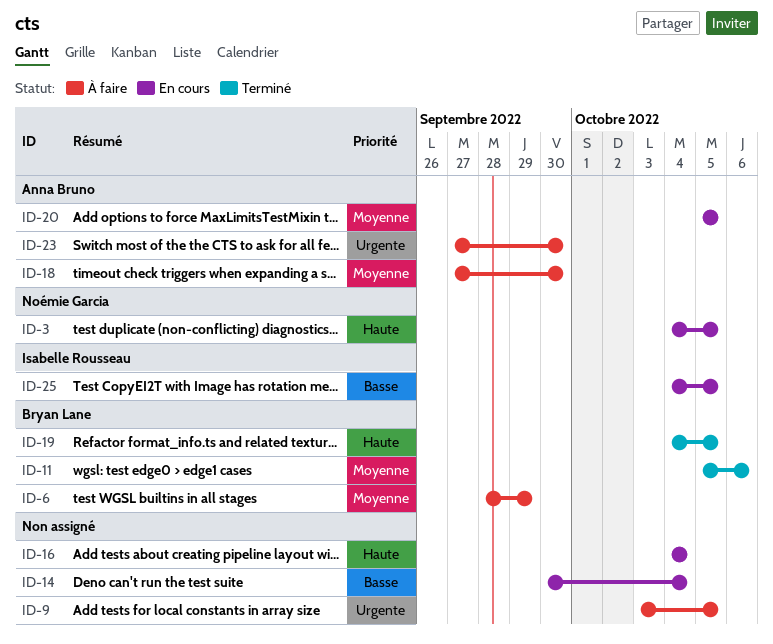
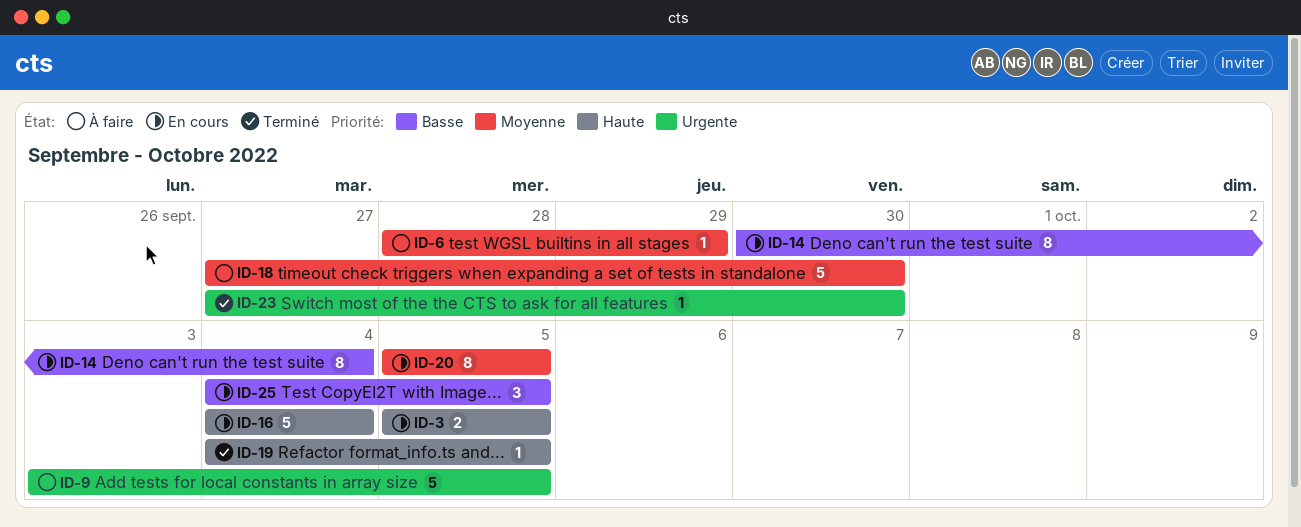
ID-3, start: Oct 4 -> Oct 5
ID-11: present -> none
ID-23, status: À faire -> Terminé

